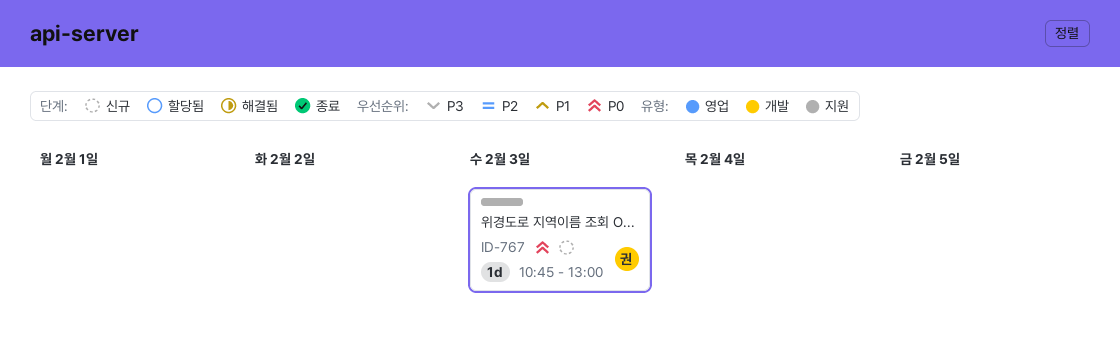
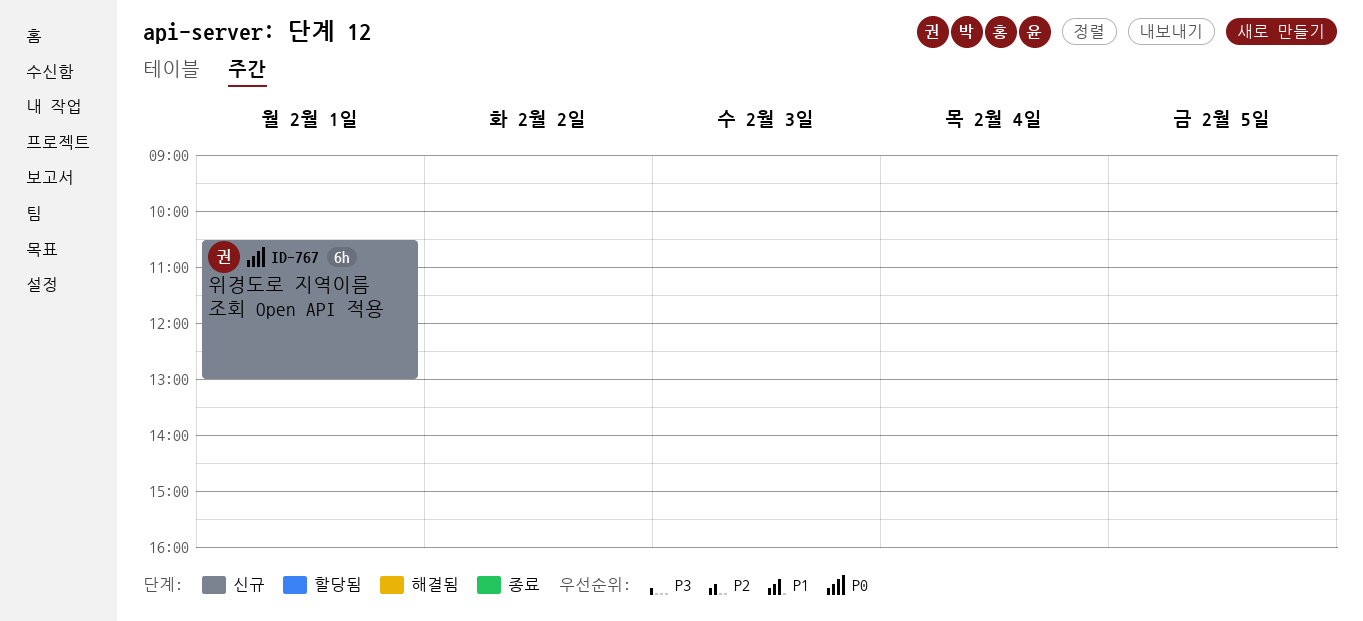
ID-767, estimate: 1d -> 6h
ID-767, day: Feb 3 -> Feb 1
ID-767, begins: 10:45 -> 10:30

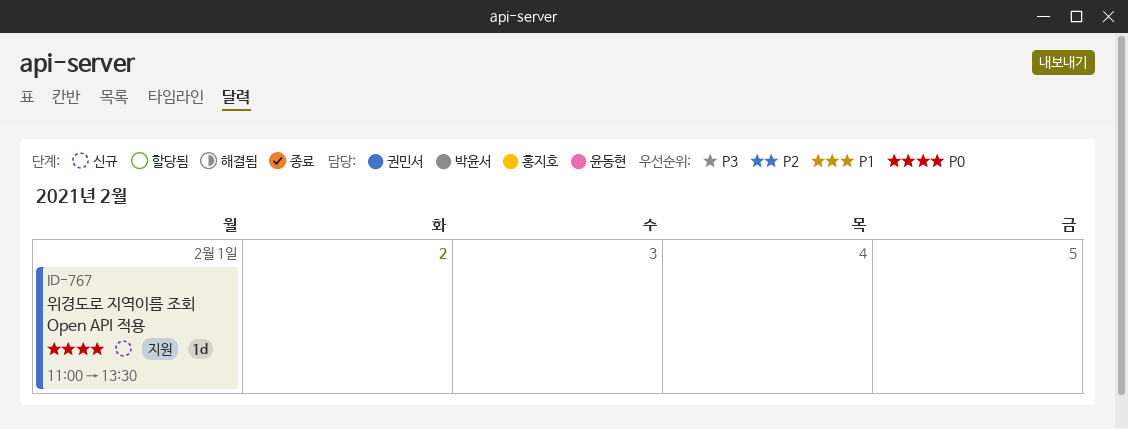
ID-767, estimate: 6h -> 1d
ID-767, begins: 10:30 -> 11:00
ID-767, ends: 13:00 -> 13:30

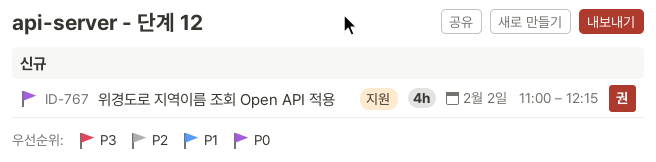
ID-767, estimate: 1d -> 4h
ID-767, day: Feb 1 -> Feb 2
ID-767, ends: 13:30 -> 12:15

